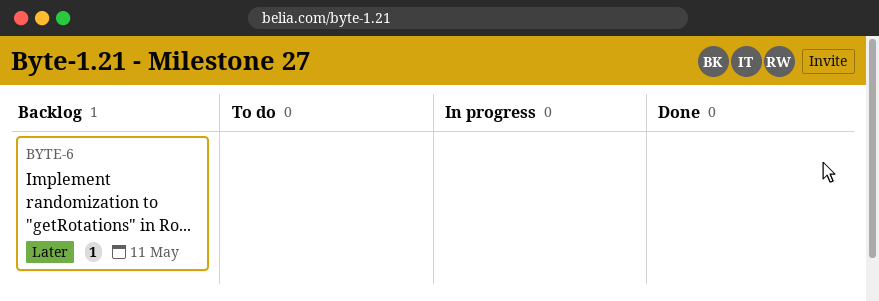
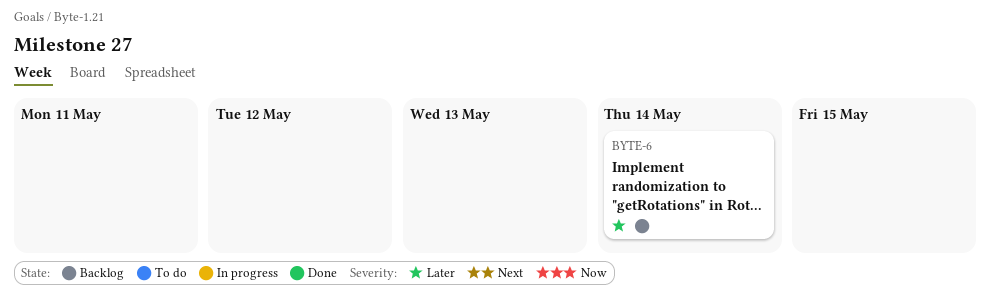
BYTE-6, due: May 11 -> May 14

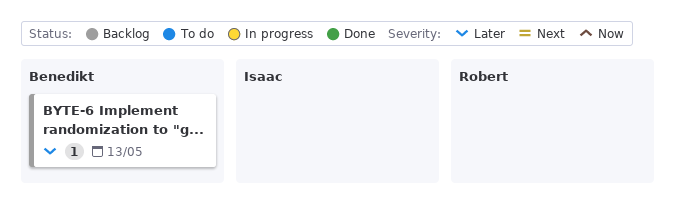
BYTE-6, due: May 14 -> May 13

